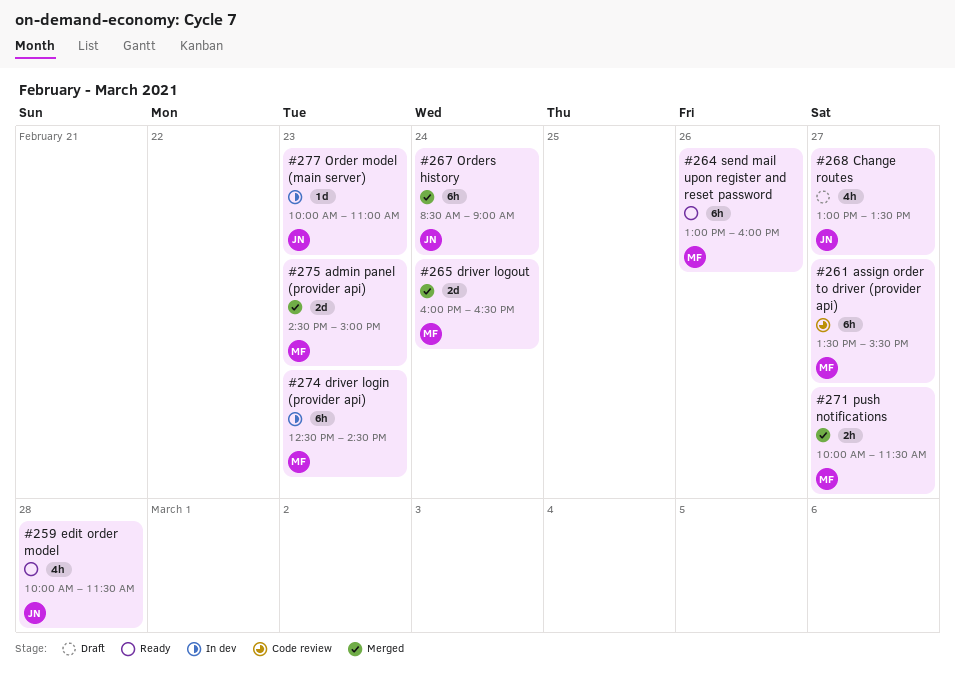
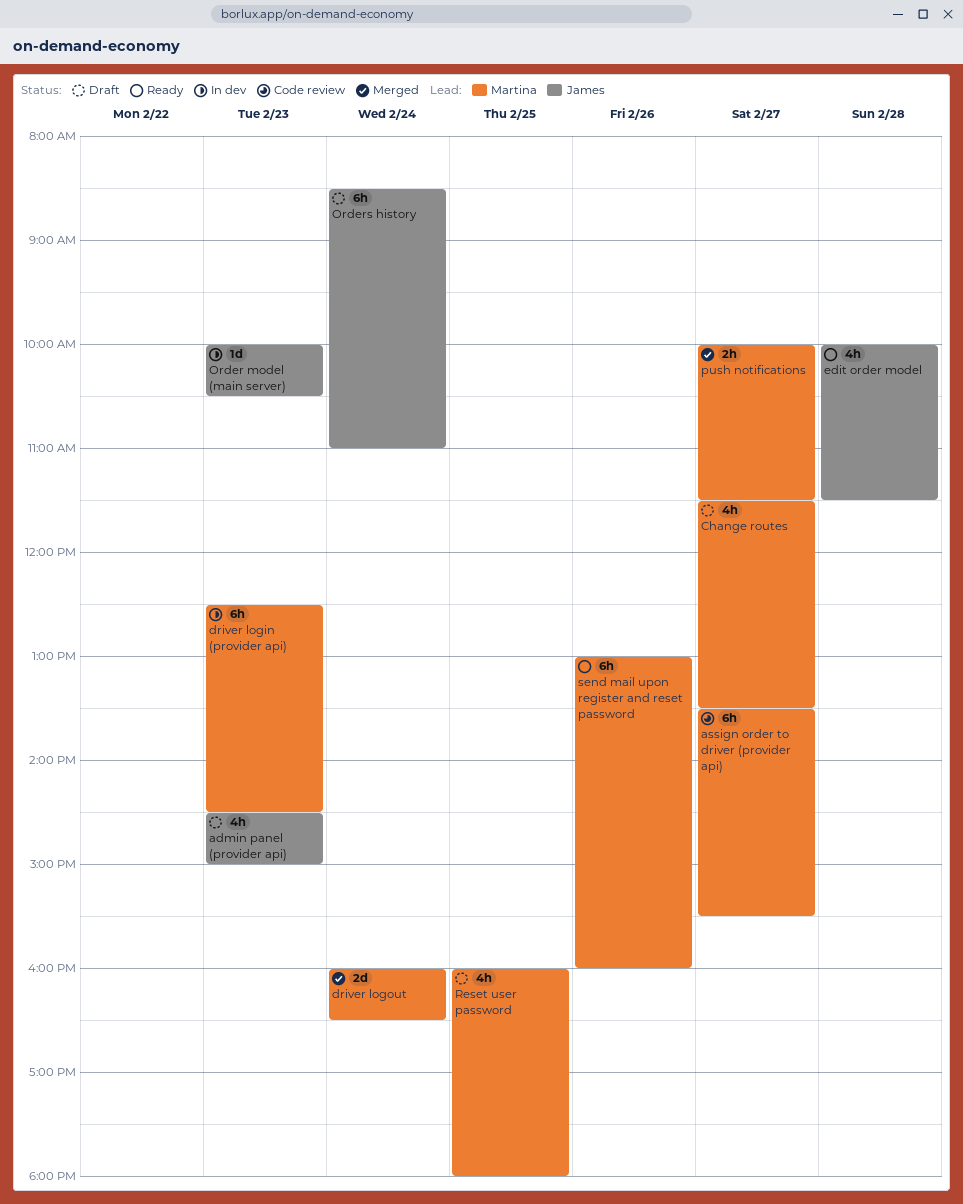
admin panel (provider api), status: Merged -> Draft
admin panel (provider api), owner: Martina -> James
admin panel (provider api), estimate: 2d -> 4h
Change routes, owner: James -> Martina
Change routes, begins: 13:00 -> 11:30
Order model (main server), ends: 11:00 -> 10:30
Orders history, status: Merged -> Draft
Orders history, ends: 09:00 -> 11:00
Reset user password: none -> present

